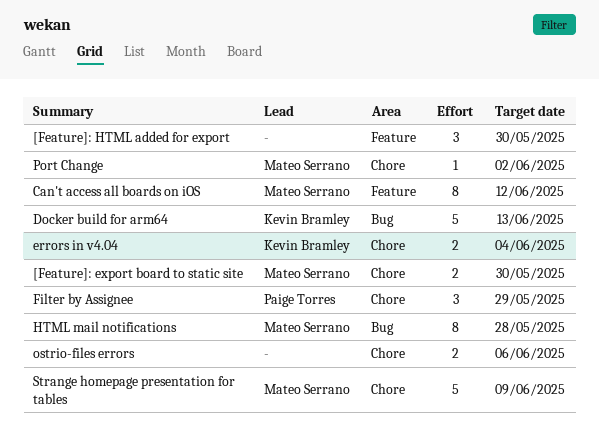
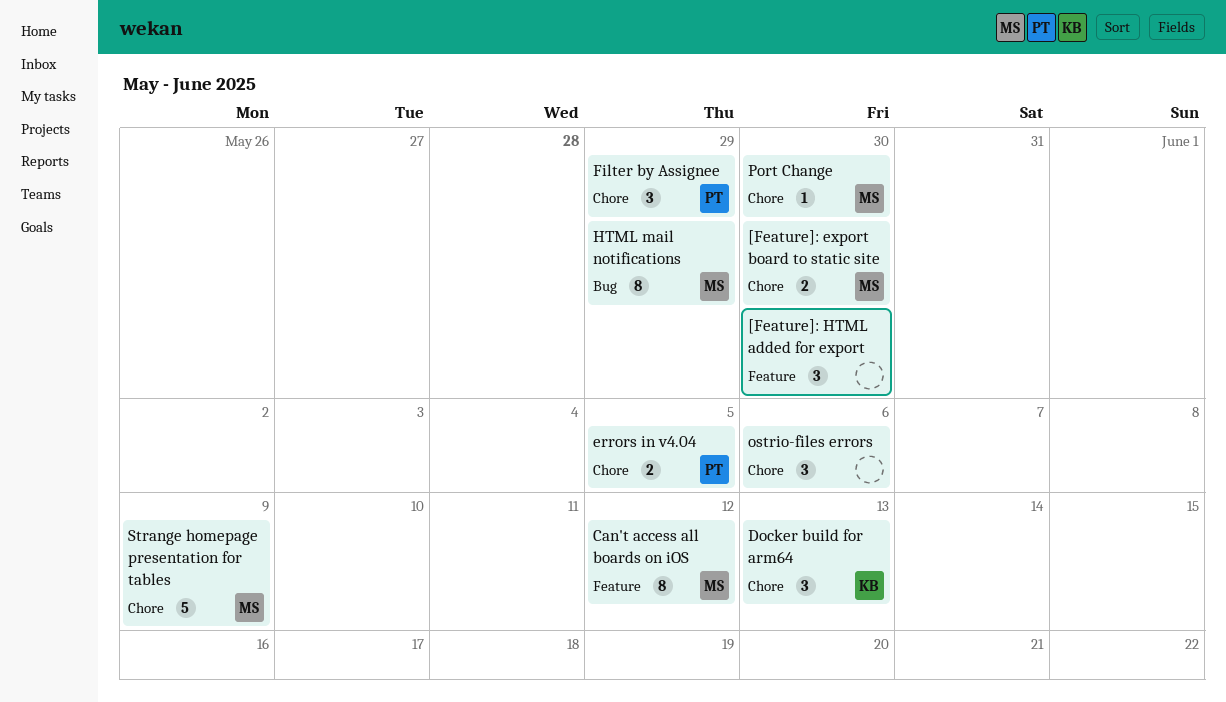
Docker build for arm64, label: Bug -> Chore
Docker build for arm64, estimate: 5 -> 3
errors in v4.04, owner: Kevin Bramley -> Paige Torres
errors in v4.04, due: Jun 4 -> Jun 5
HTML mail notifications, due: May 28 -> May 29
ostrio-files errors, estimate: 2 -> 3
Port Change, due: Jun 2 -> May 30

